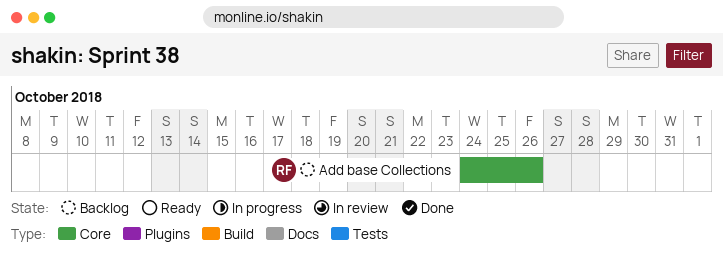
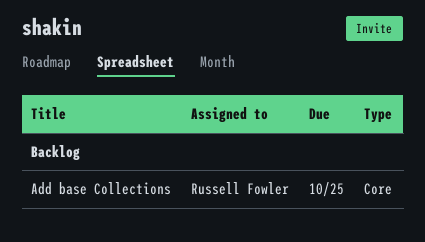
Add base Collections, due: Oct 26 -> Oct 25

